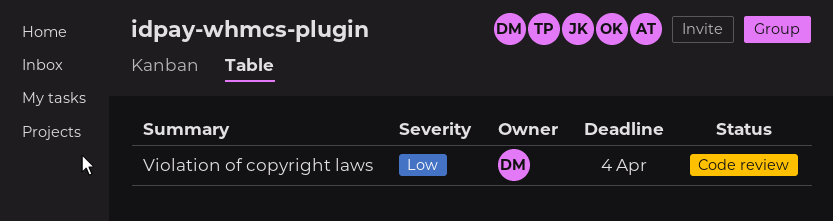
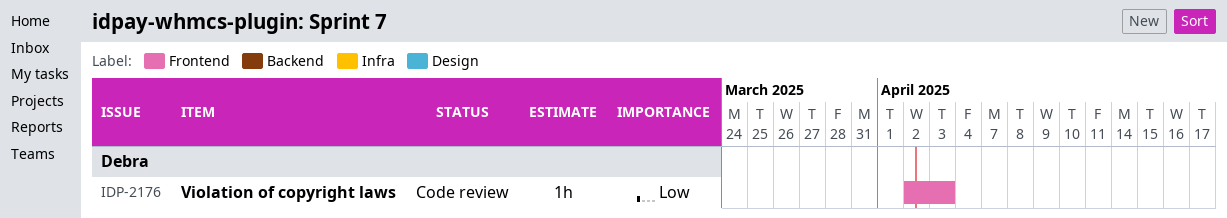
Violation of copyright laws, due: Apr 4 -> Apr 3

